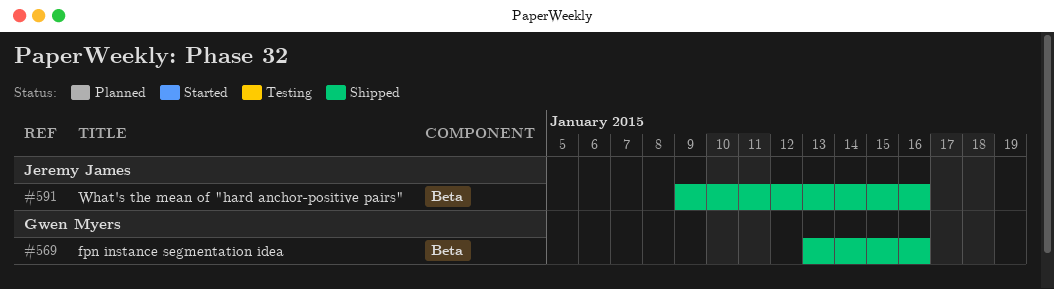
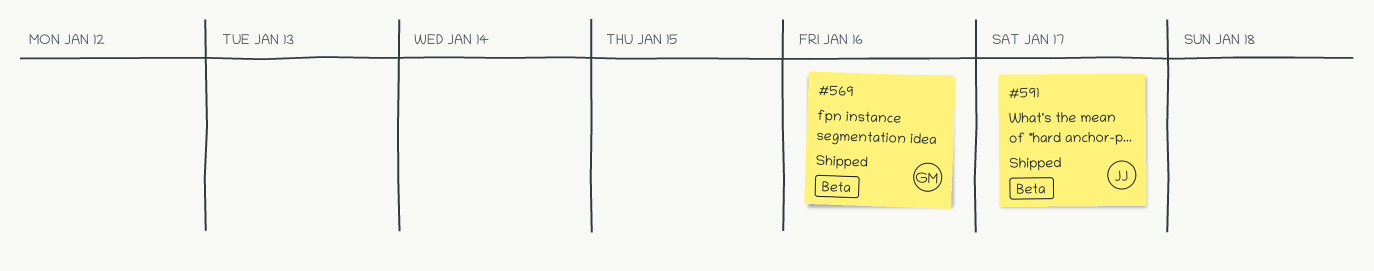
#591, due: Jan 16 -> Jan 17

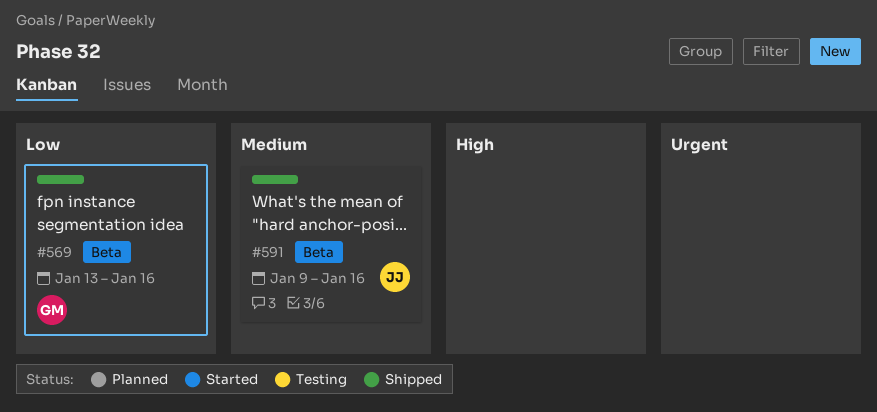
#591, due: Jan 17 -> Jan 16

